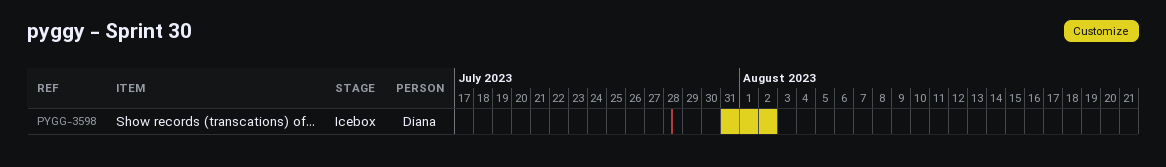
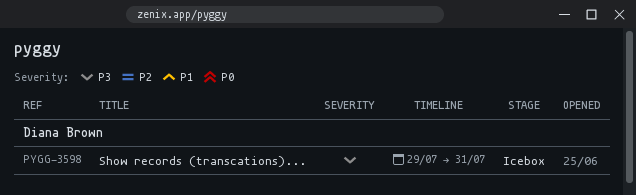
PYGG-3598, start: Jul 31 -> Jul 29
PYGG-3598, due: Aug 2 -> Jul 31

